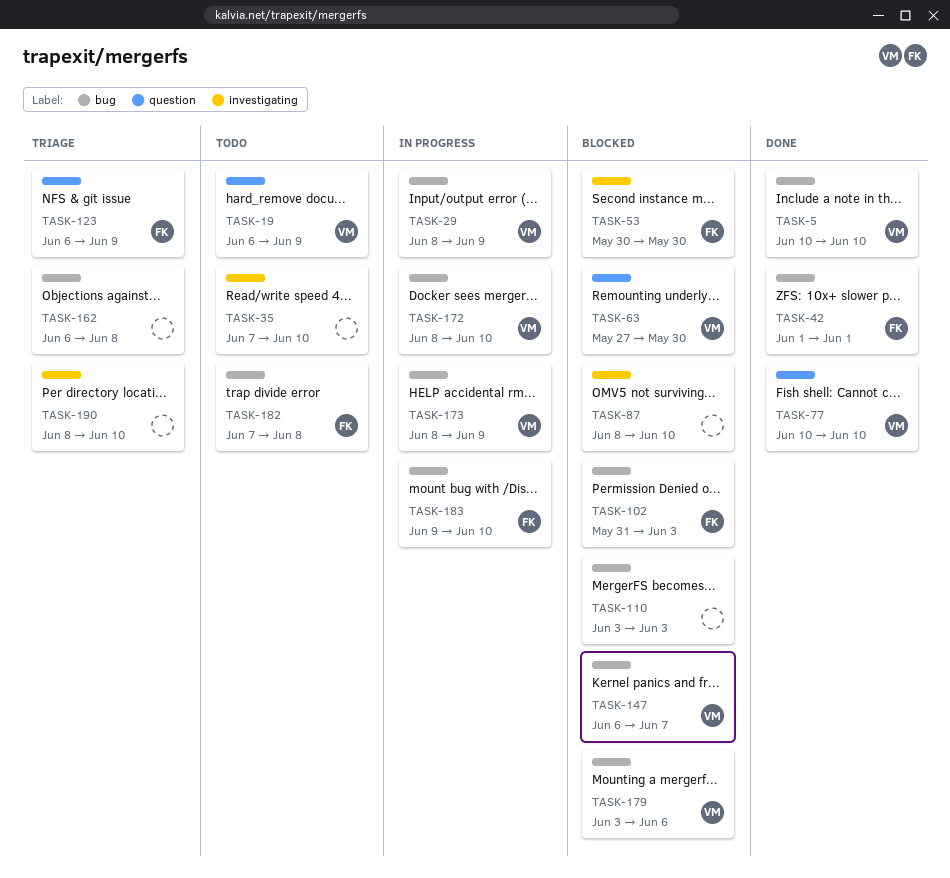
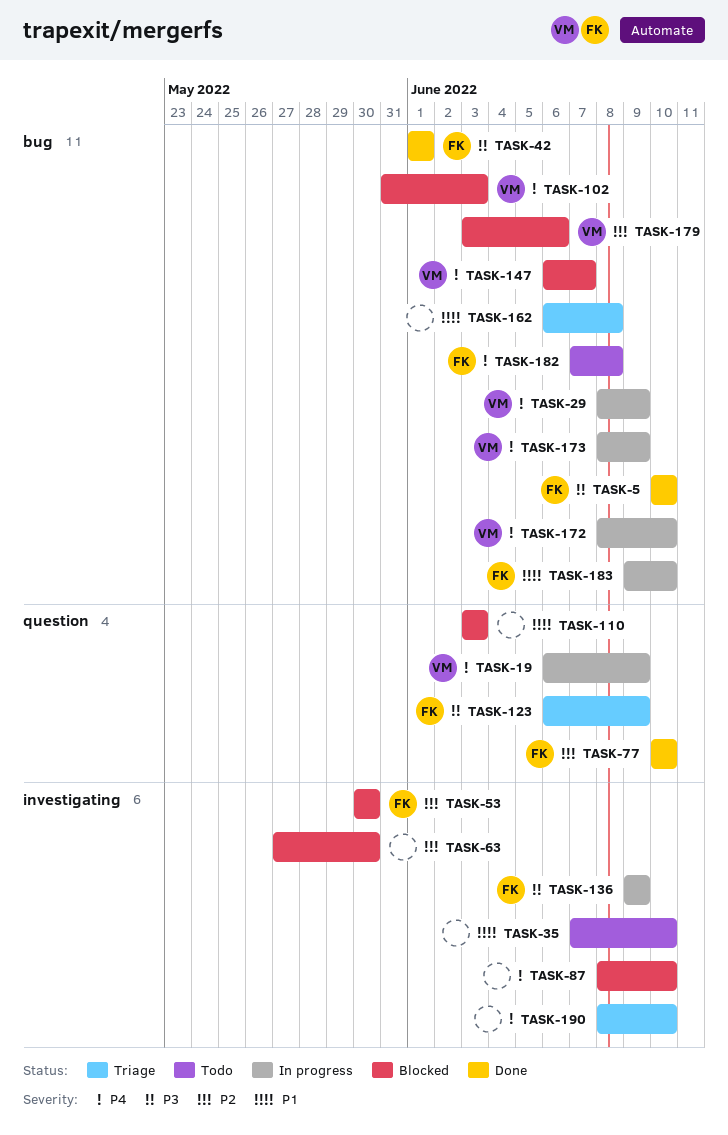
TASK-5, owner: VM -> FK
TASK-19, status: Todo -> In progress
TASK-63, owner: VM -> none
TASK-63, label: question -> investigating
TASK-77, owner: VM -> FK
TASK-102, owner: FK -> VM
TASK-110, label: bug -> question
TASK-136: none -> present

